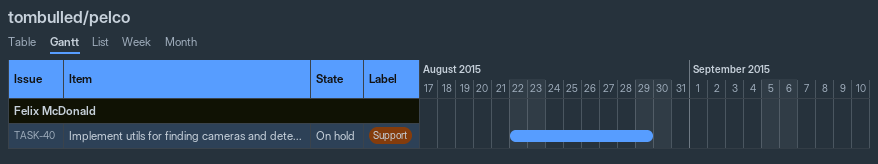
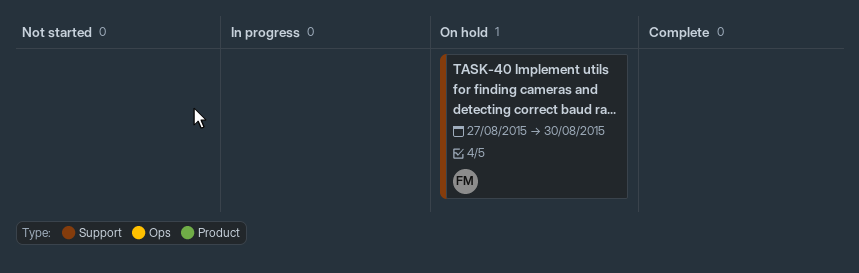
TASK-40, start: Aug 22 -> Aug 27
TASK-40, due: Aug 29 -> Aug 30

